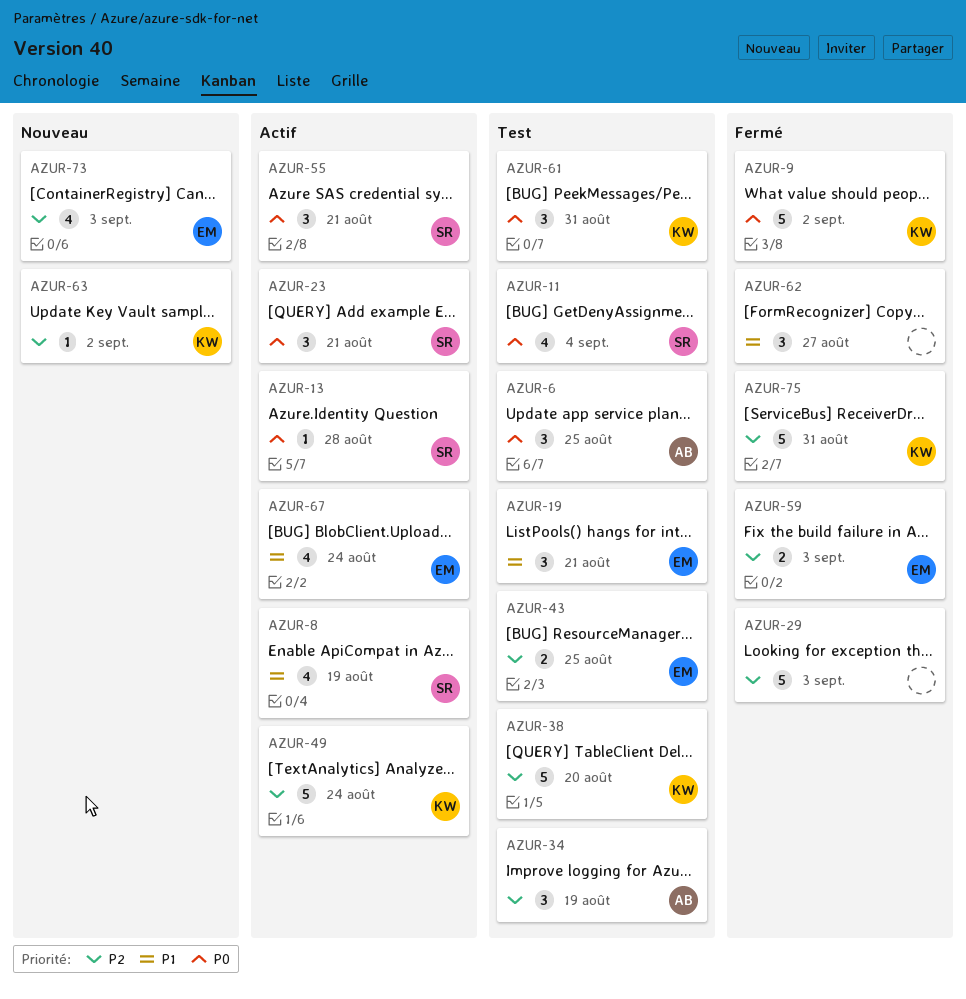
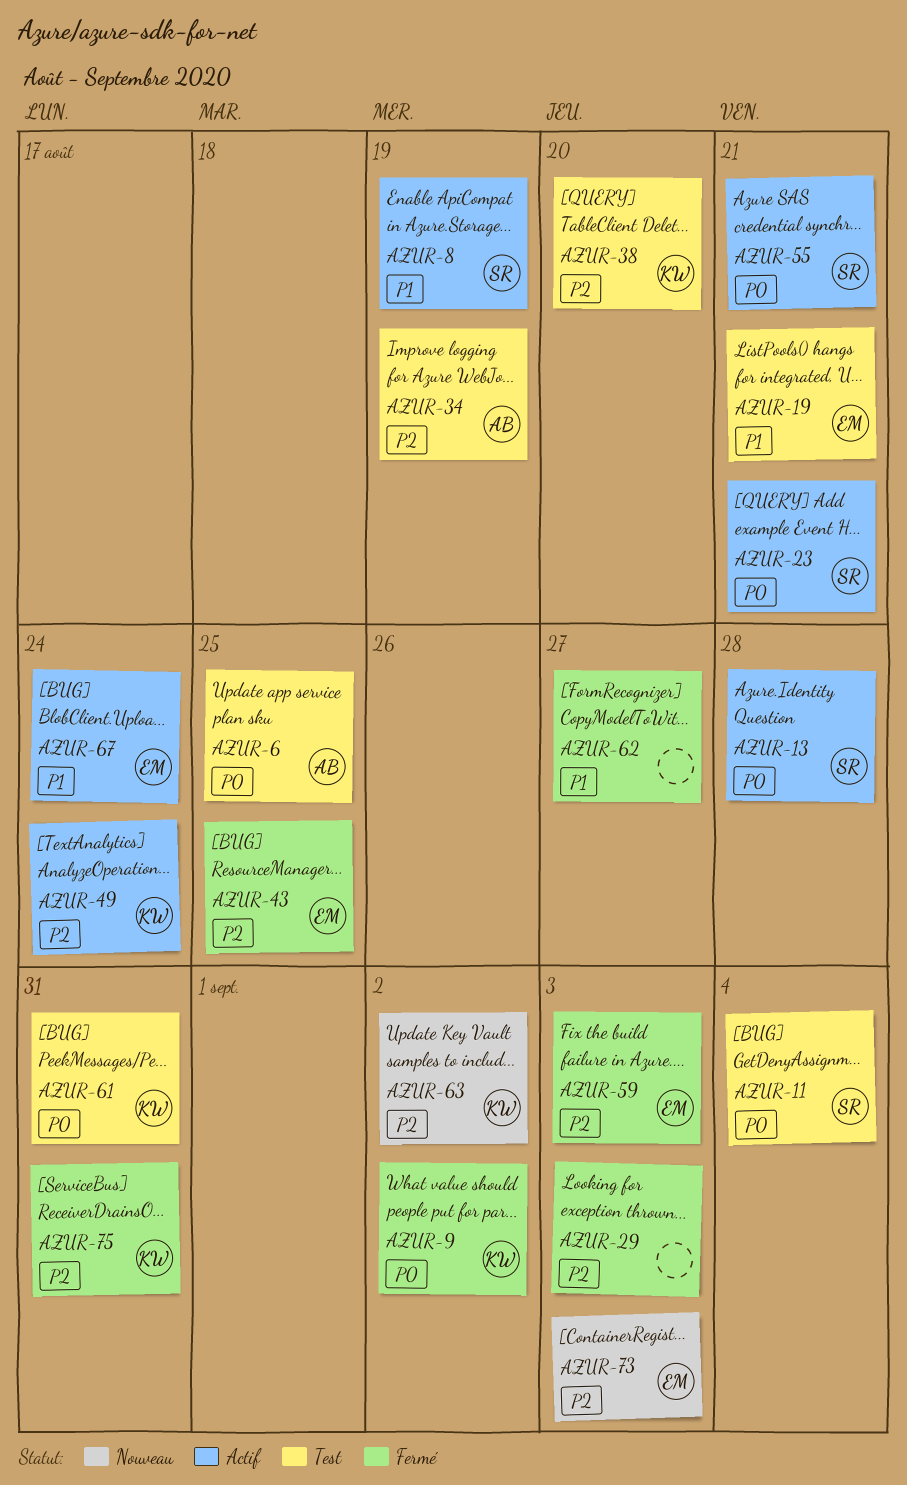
AZUR-43, status: Test -> Fermé

